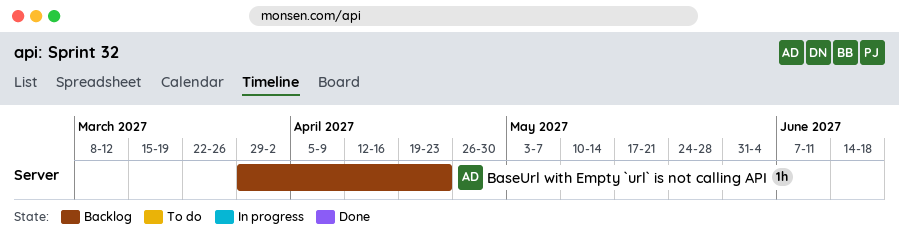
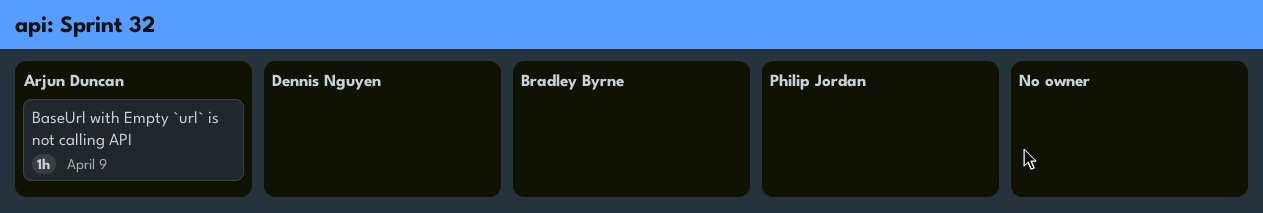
BaseUrl with Empty `url` is not calling API, due: Apr 23 -> Apr 9

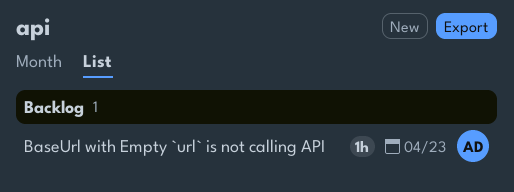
BaseUrl with Empty `url` is not calling API, due: Apr 9 -> Apr 23

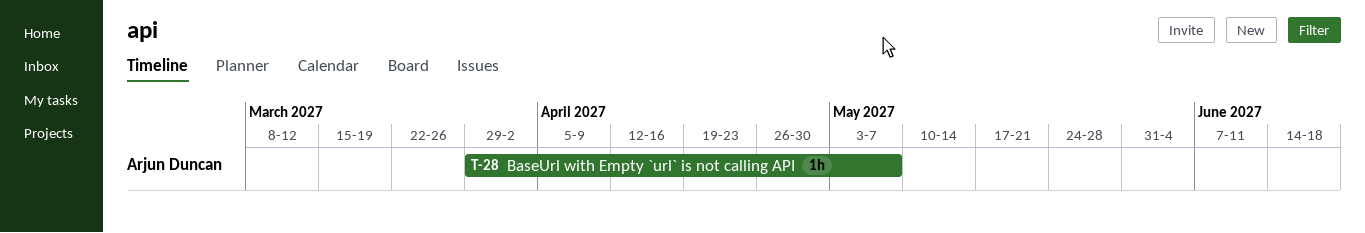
BaseUrl with Empty `url` is not calling API, due: Apr 23 -> May 7

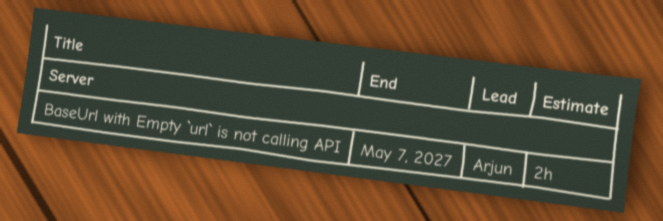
BaseUrl with Empty `url` is not calling API, estimate: 1h -> 2h

